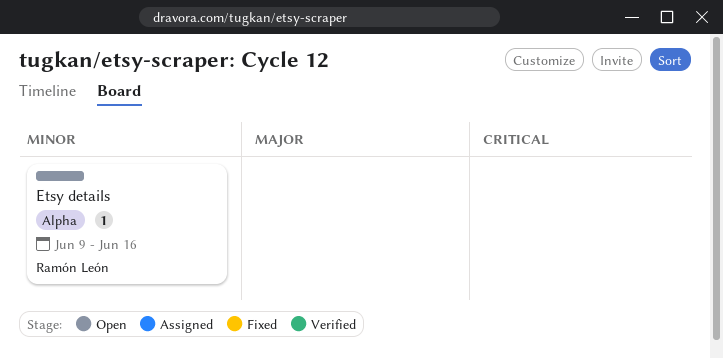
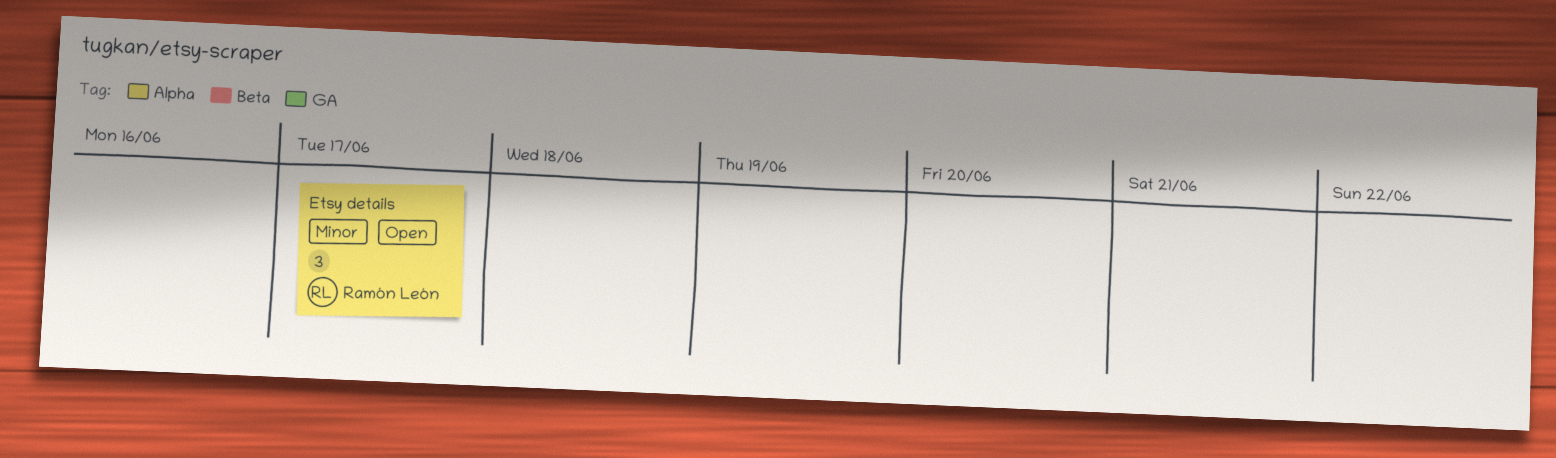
Etsy details, estimate: 1 -> 3
Etsy details, due: Jun 16 -> Jun 17

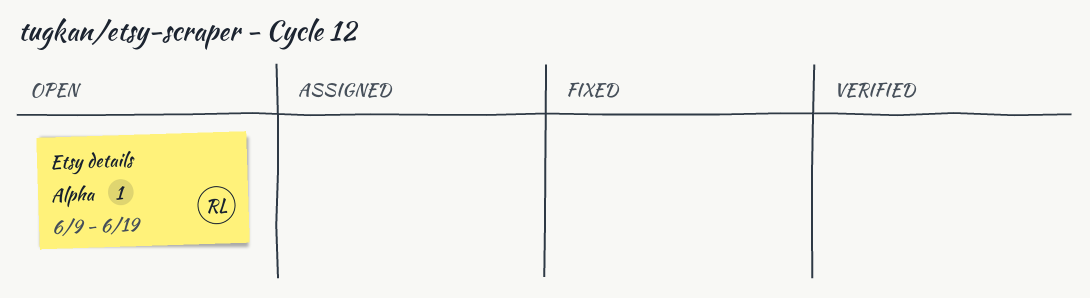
Etsy details, estimate: 3 -> 1
Etsy details, due: Jun 17 -> Jun 19

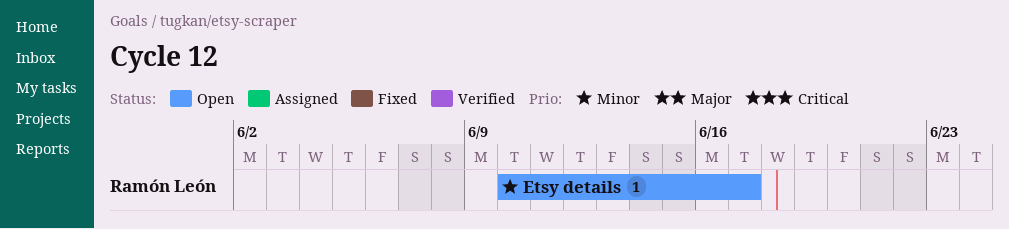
Etsy details, start: Jun 9 -> Jun 10
Etsy details, due: Jun 19 -> Jun 17

